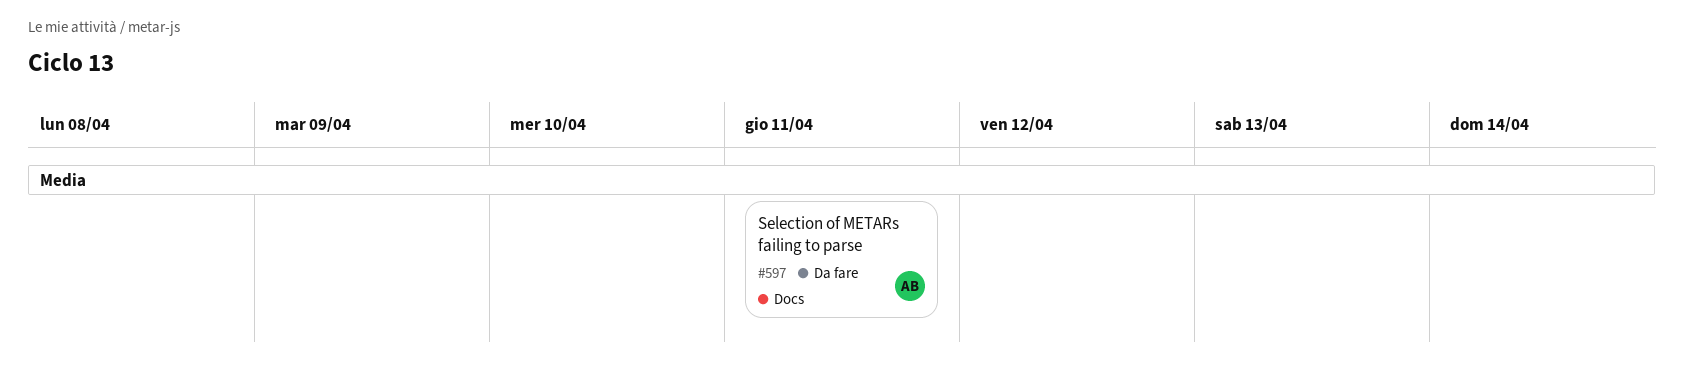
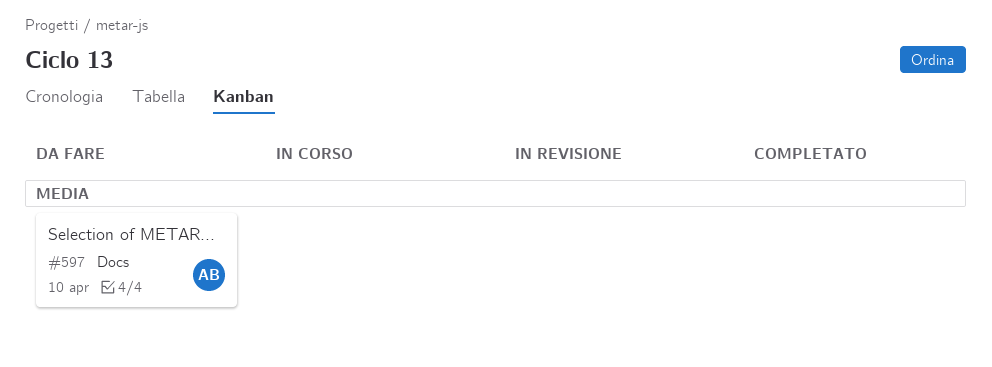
#597, due: Apr 11 -> Apr 10

